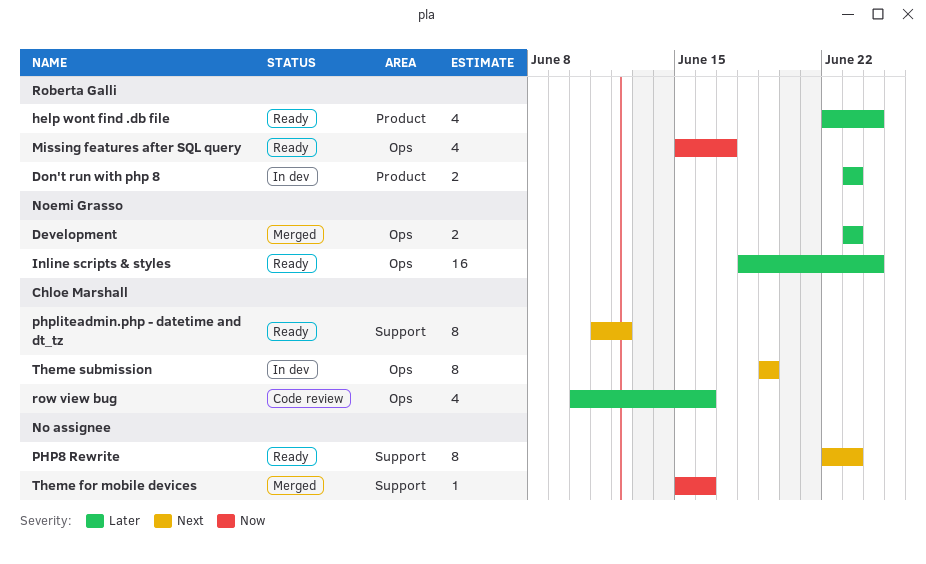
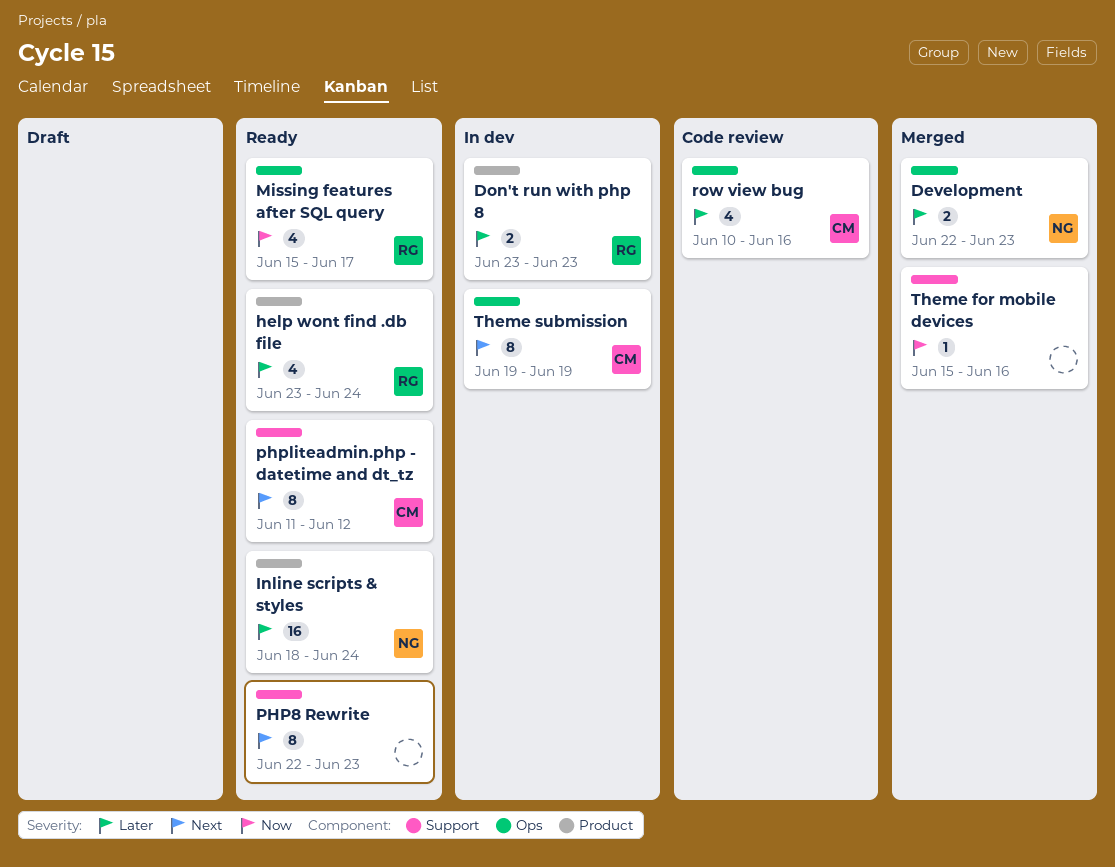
Development, start: Jun 23 -> Jun 22
help wont find .db file, start: Jun 22 -> Jun 23
Inline scripts & styles, label: Ops -> Product

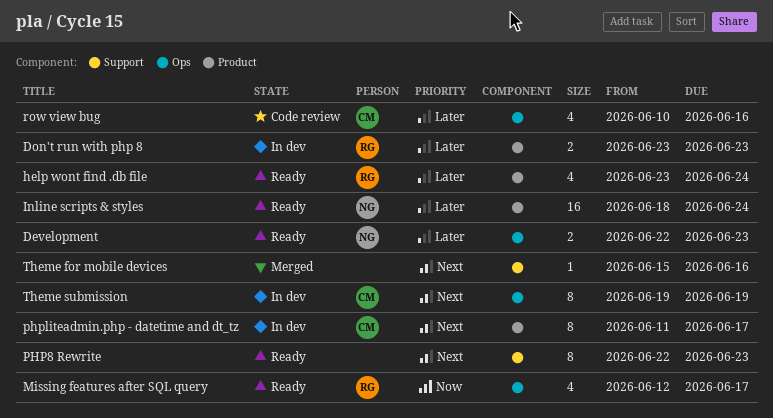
Development, status: Merged -> Ready
Missing features after SQL query, start: Jun 15 -> Jun 12
phpliteadmin.php - datetime and dt_tz, status: Ready -> In dev
phpliteadmin.php - datetime and dt_tz, label: Support -> Product
phpliteadmin.php - datetime and dt_tz, due: Jun 12 -> Jun 17
Theme for mobile devices, priority: Now -> Next

